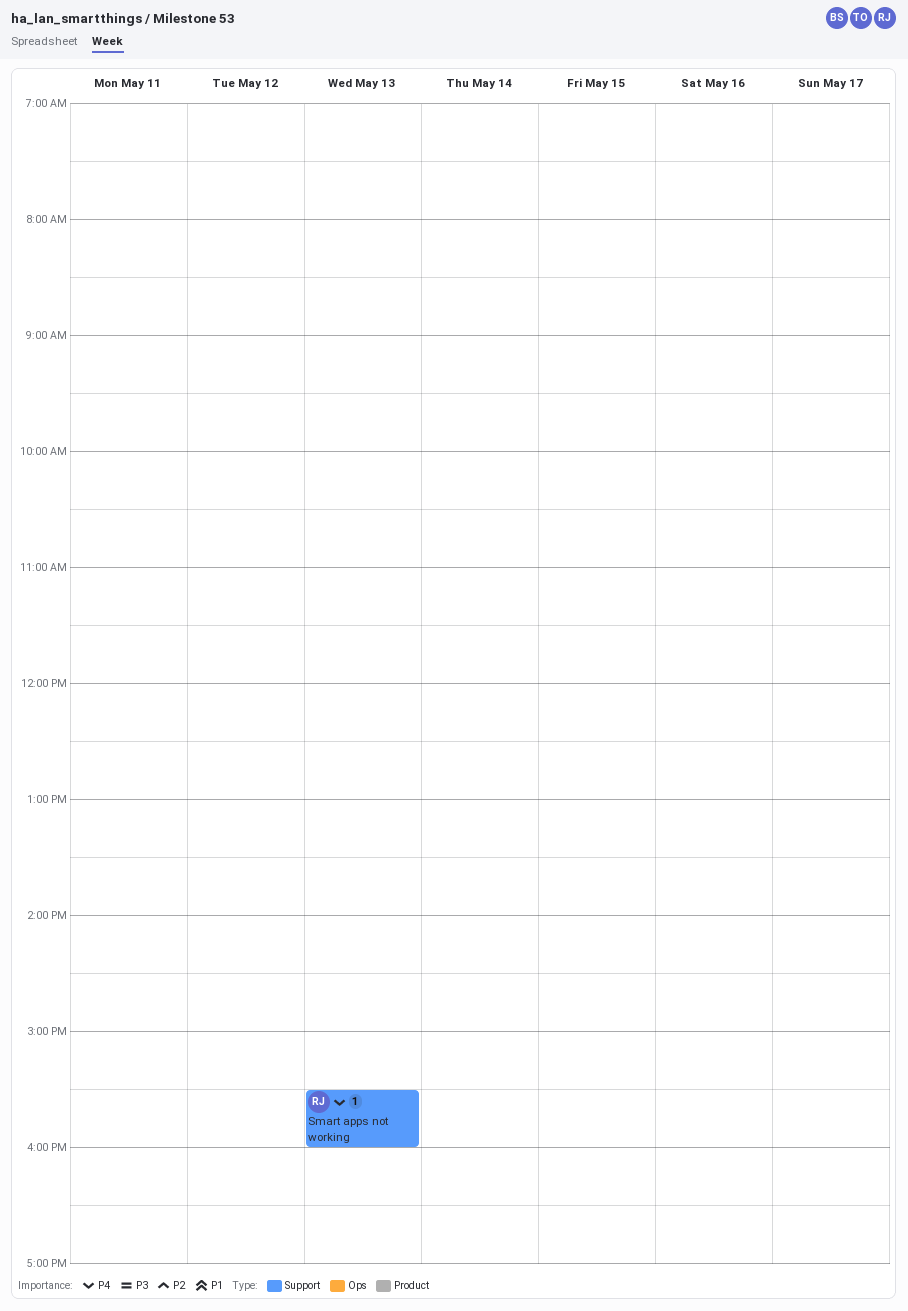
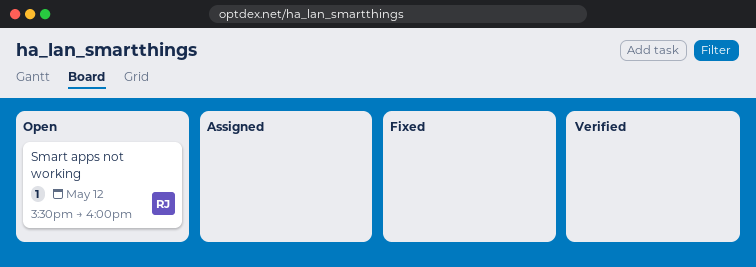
Smart apps not working, day: May 13 -> May 12

